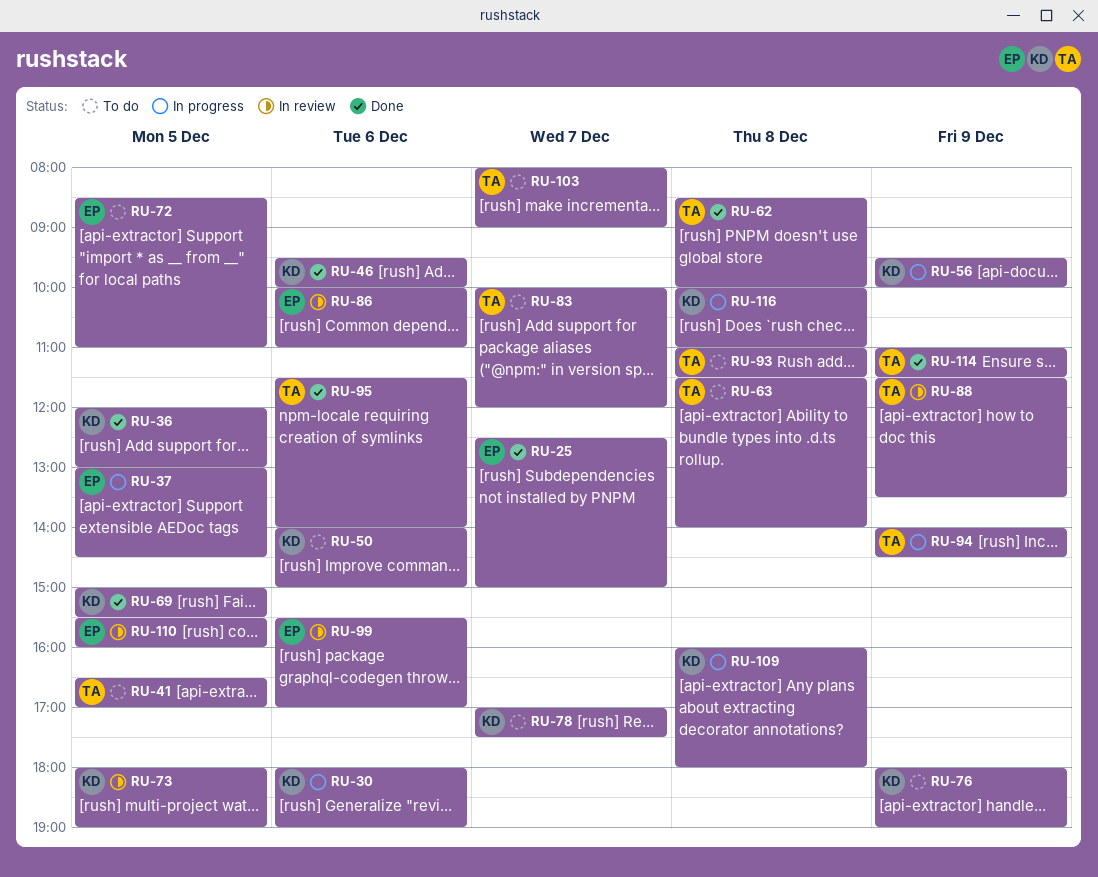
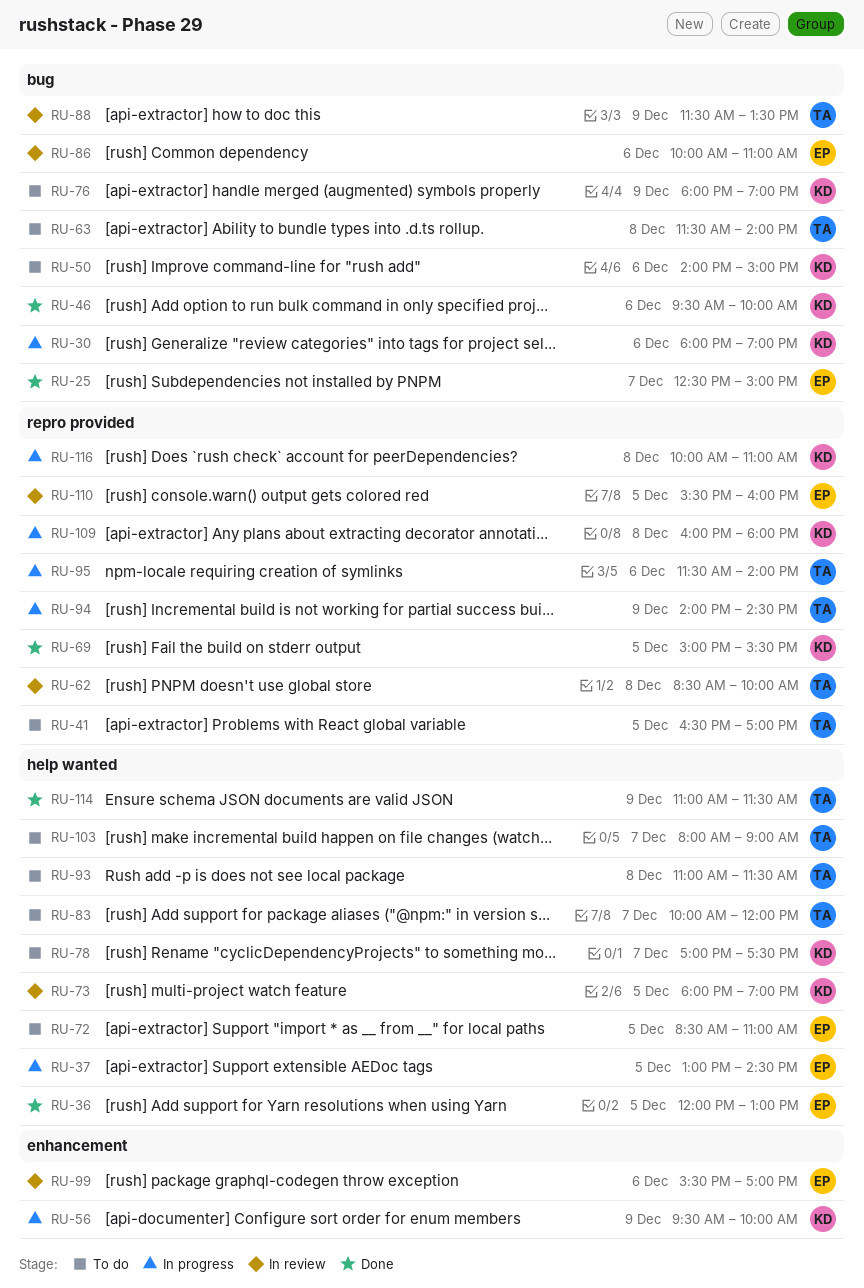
RU-36, owner: KD -> EP
RU-62, status: Done -> In review
RU-95, status: Done -> In progress

